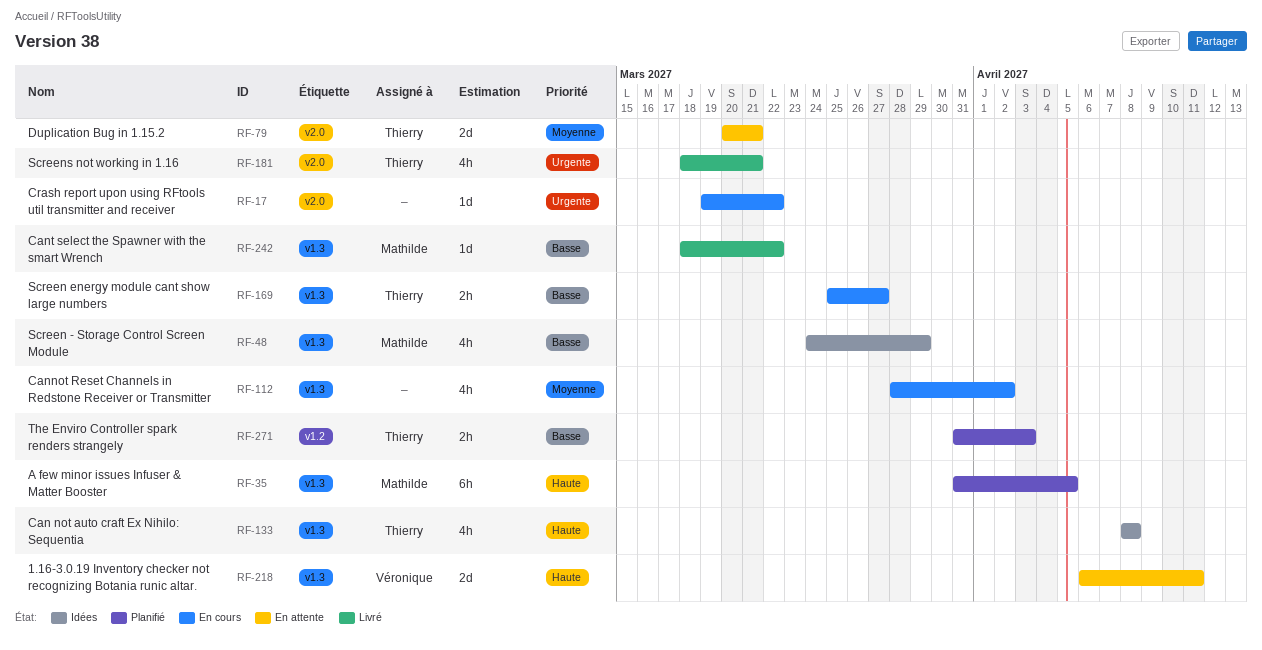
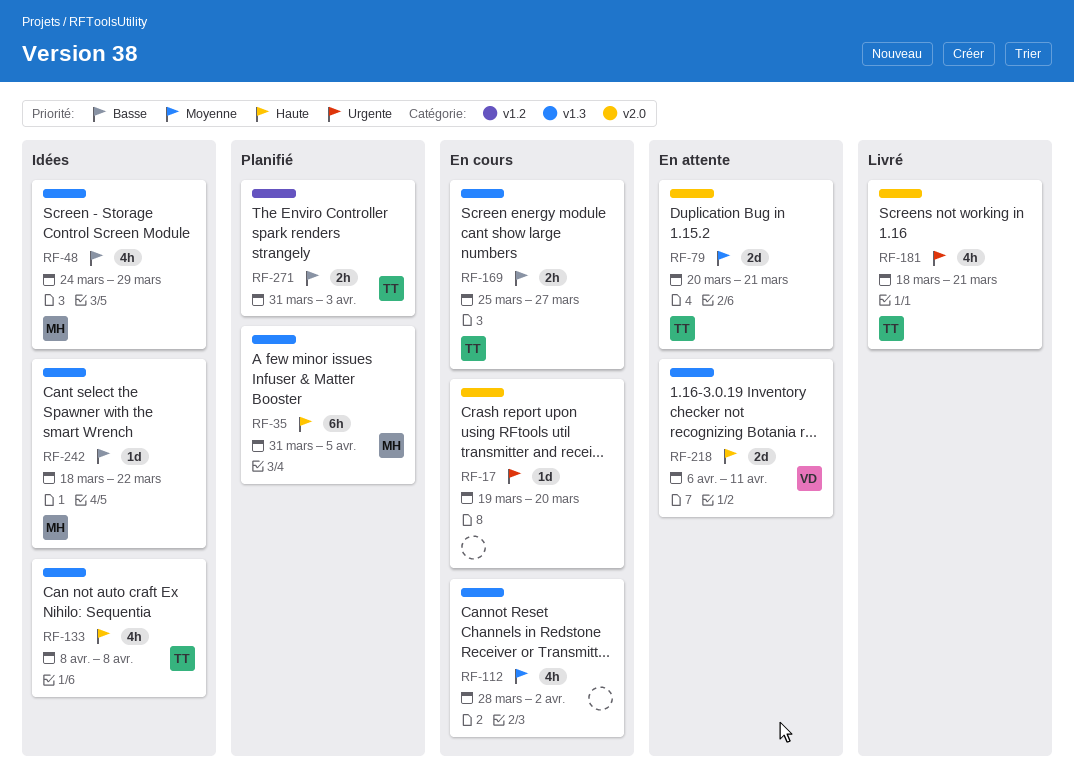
RF-17, due: Mar 22 -> Mar 20
RF-242, status: Livré -> Idées

